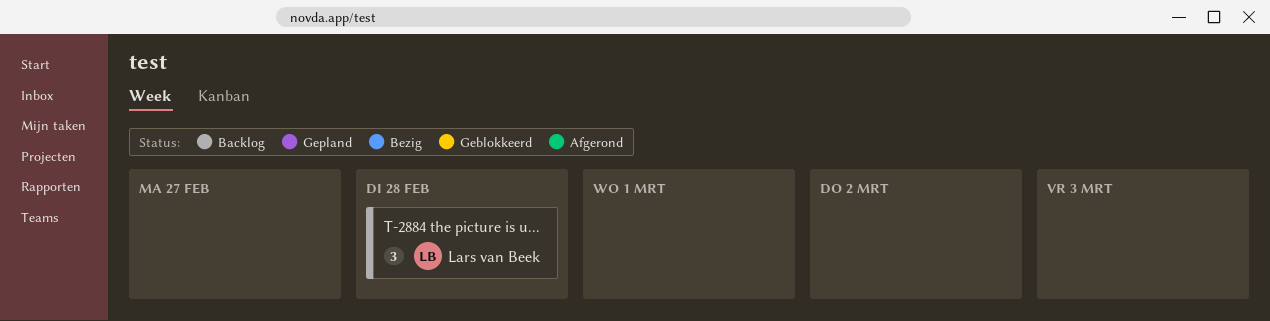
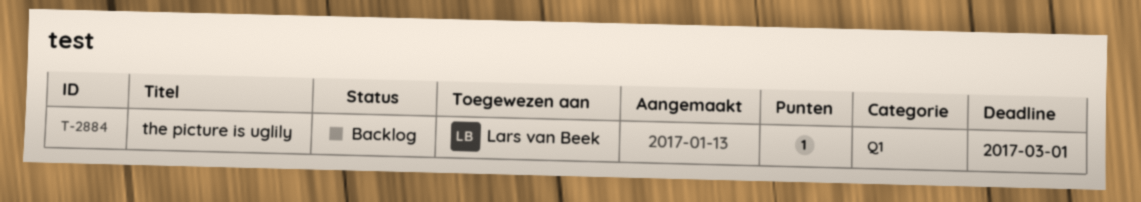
T-2884, estimate: 3 -> 1
T-2884, due: Feb 28 -> Mar 1

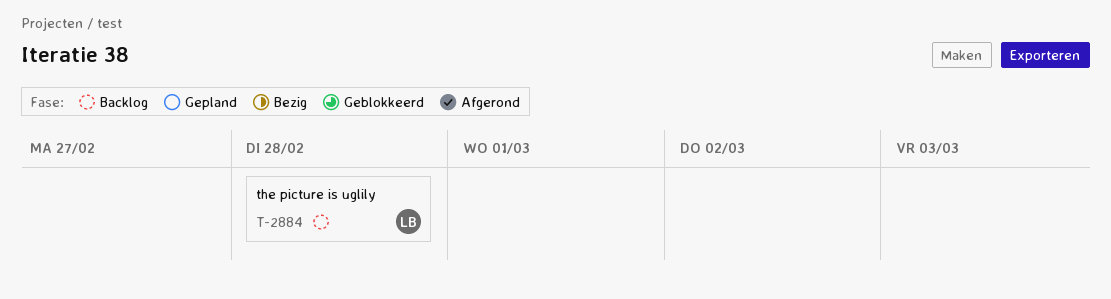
T-2884, due: Mar 1 -> Feb 28

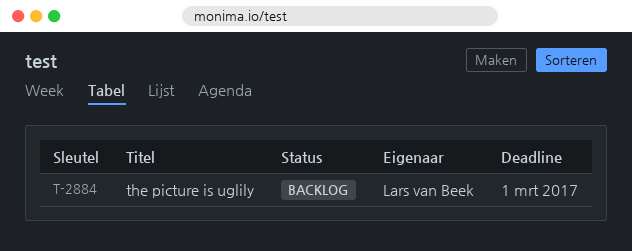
T-2884, due: Feb 28 -> Mar 1

